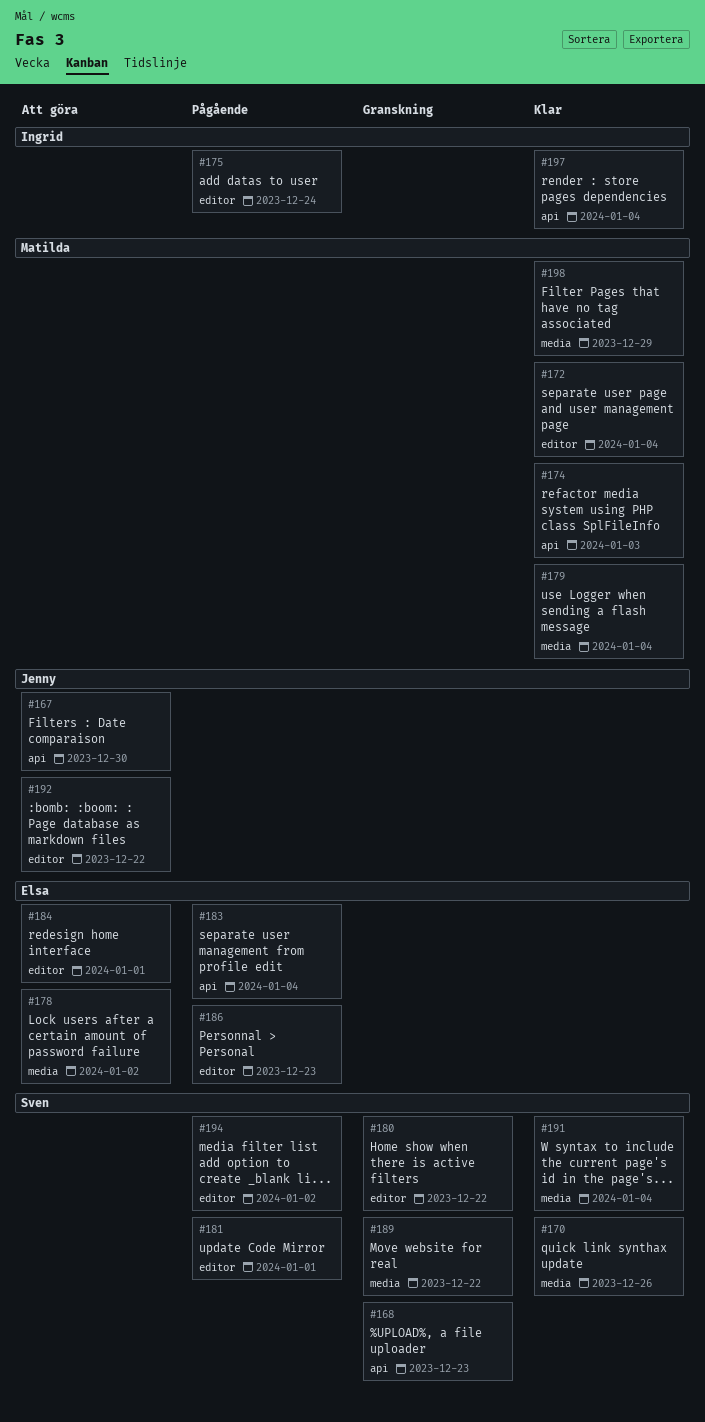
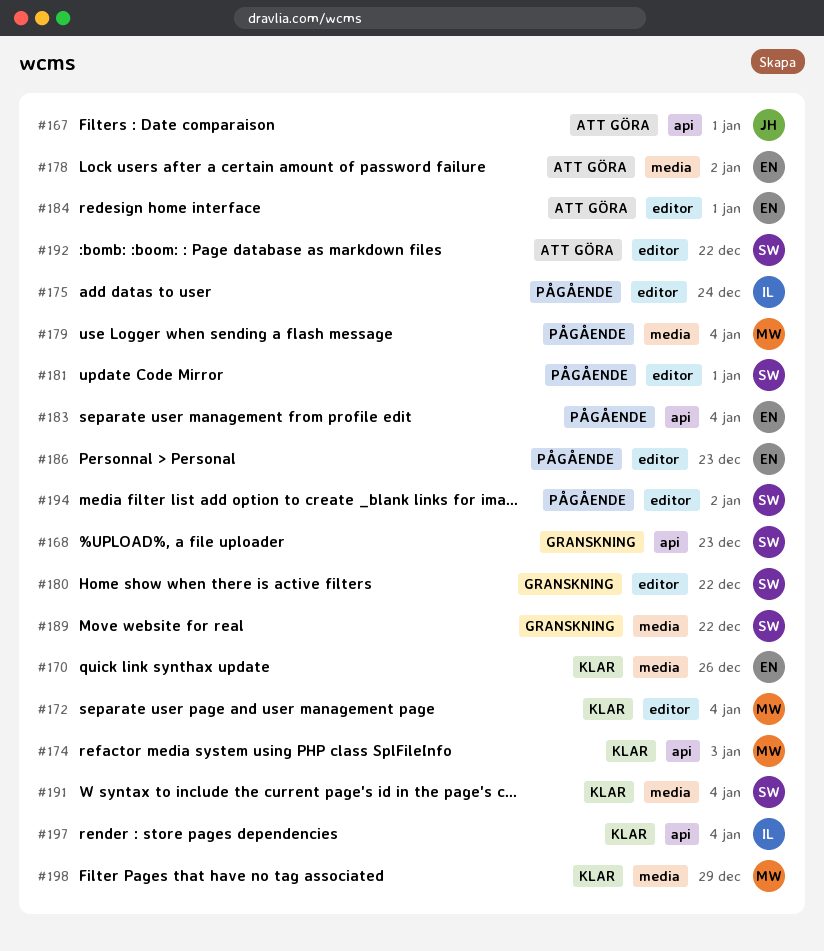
#167, due: Dec 30 -> Jan 1
#170, owner: Sven -> Elsa
#179, status: Klar -> Pågående
#192, owner: Jenny -> Sven

